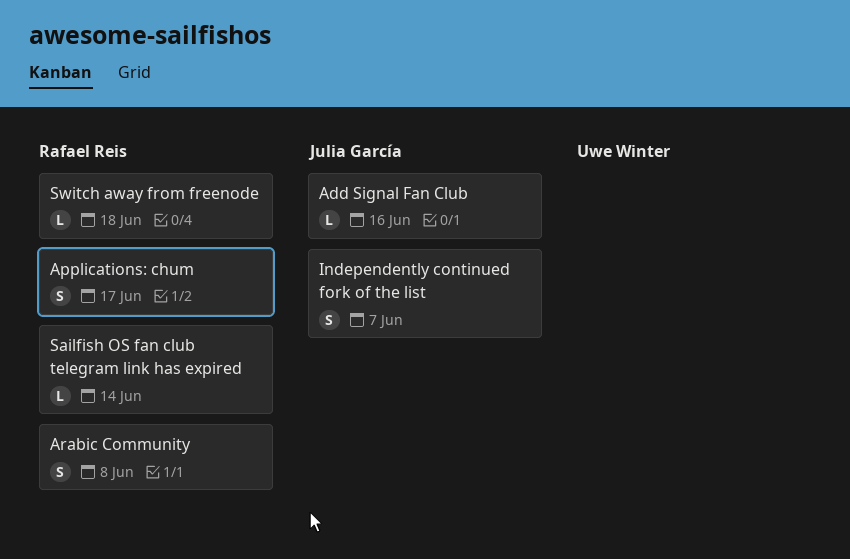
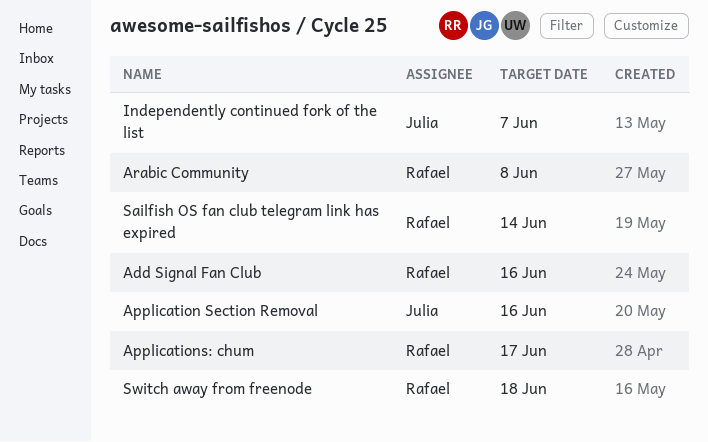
Add Signal Fan Club, owner: Julia García -> Rafael Reis
Application Section Removal: none -> present

